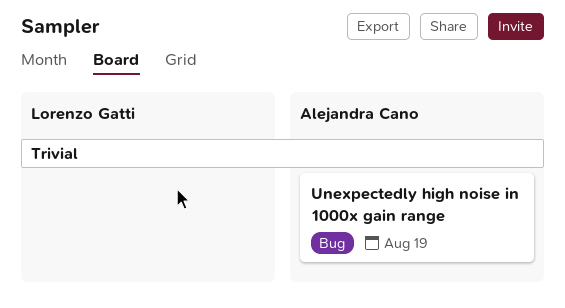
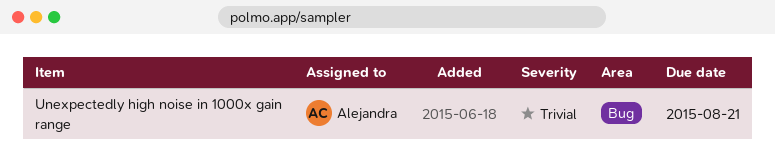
Unexpectedly high noise in 1000x gain range, due: Aug 19 -> Aug 21

